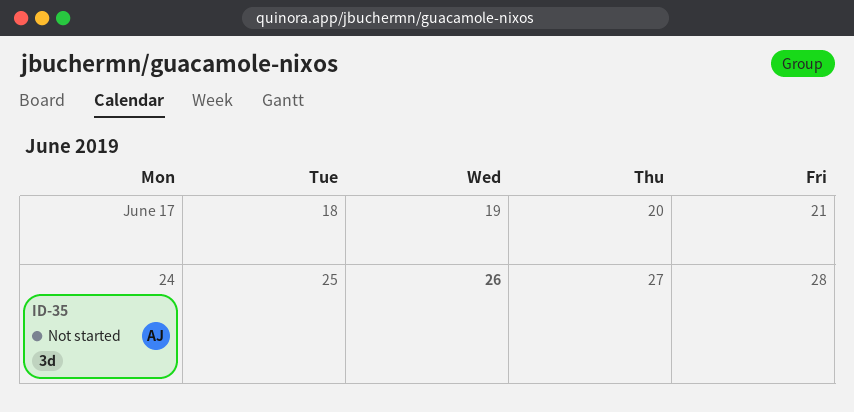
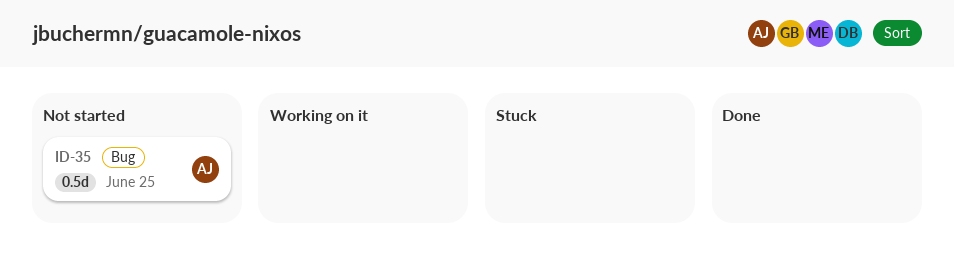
ID-35, estimate: 3d -> 0.5d
ID-35, due: Jun 24 -> Jun 25

